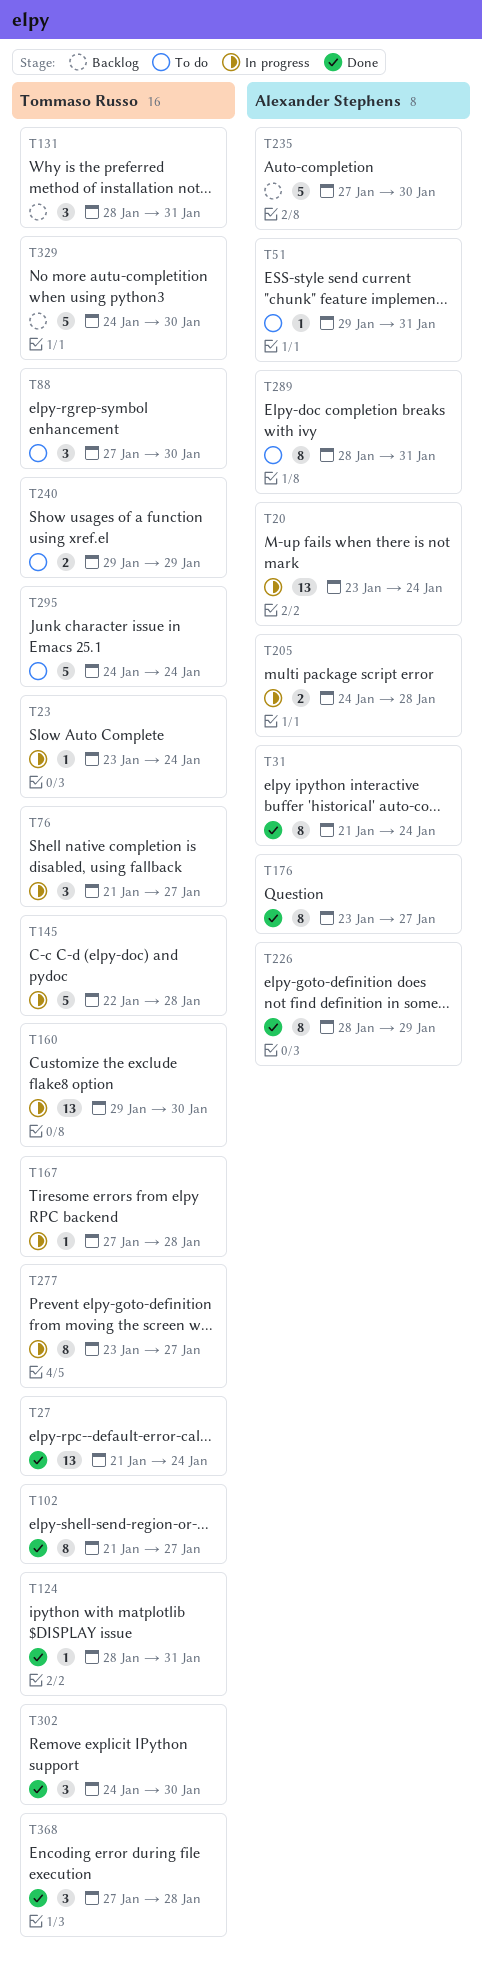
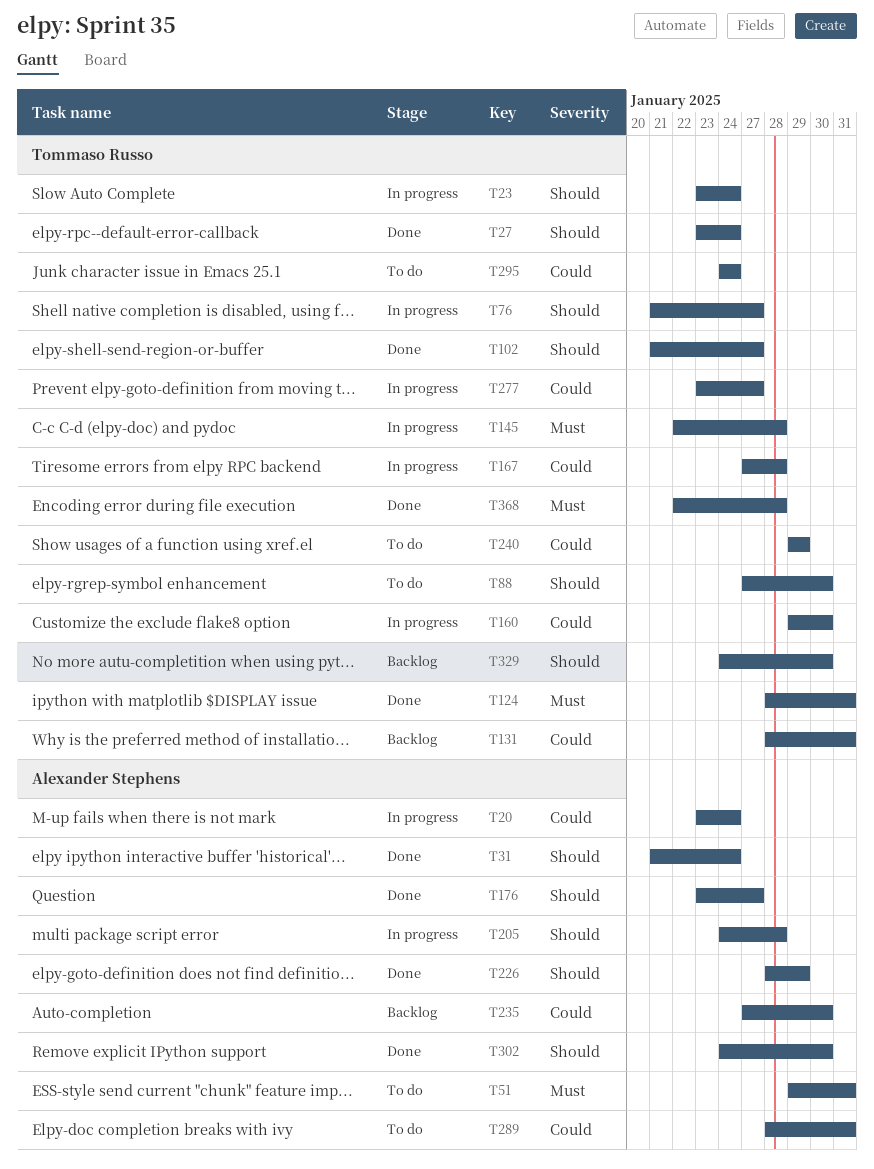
T27, start: Jan 21 -> Jan 23
T302, owner: Tommaso Russo -> Alexander Stephens
T368, start: Jan 27 -> Jan 22

